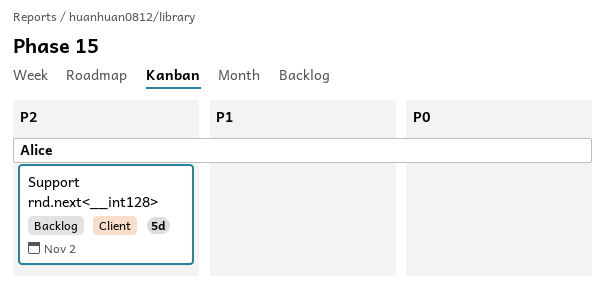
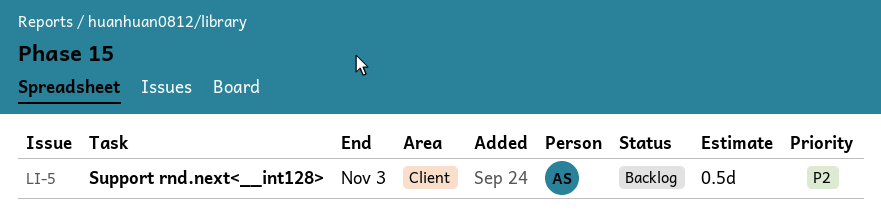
Support rnd.next<__int128>, estimate: 5d -> 0.5d
Support rnd.next<__int128>, due: Nov 2 -> Nov 3

